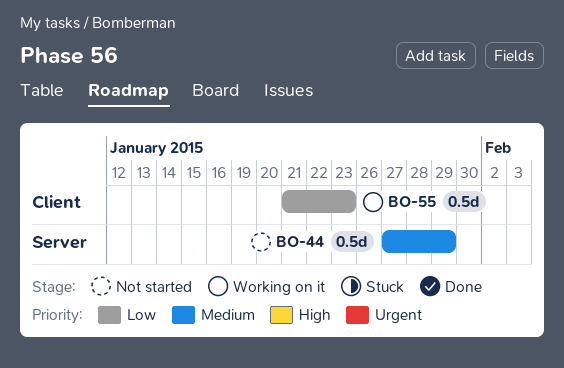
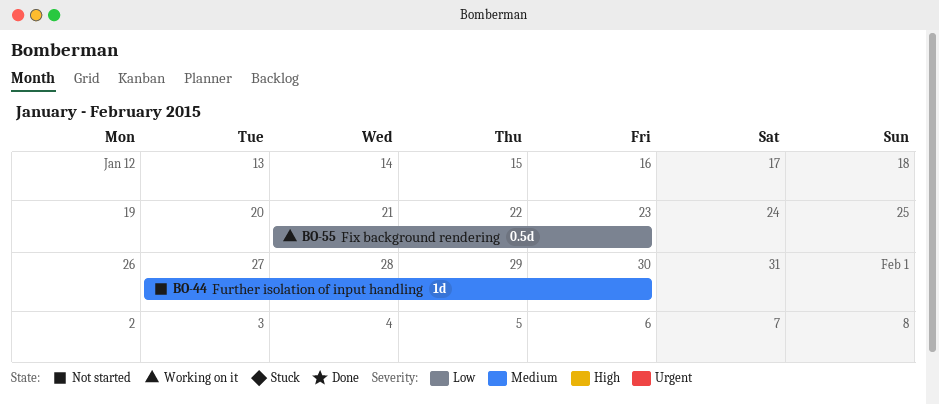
BO-44, estimate: 0.5d -> 1d
BO-44, due: Jan 29 -> Jan 30

